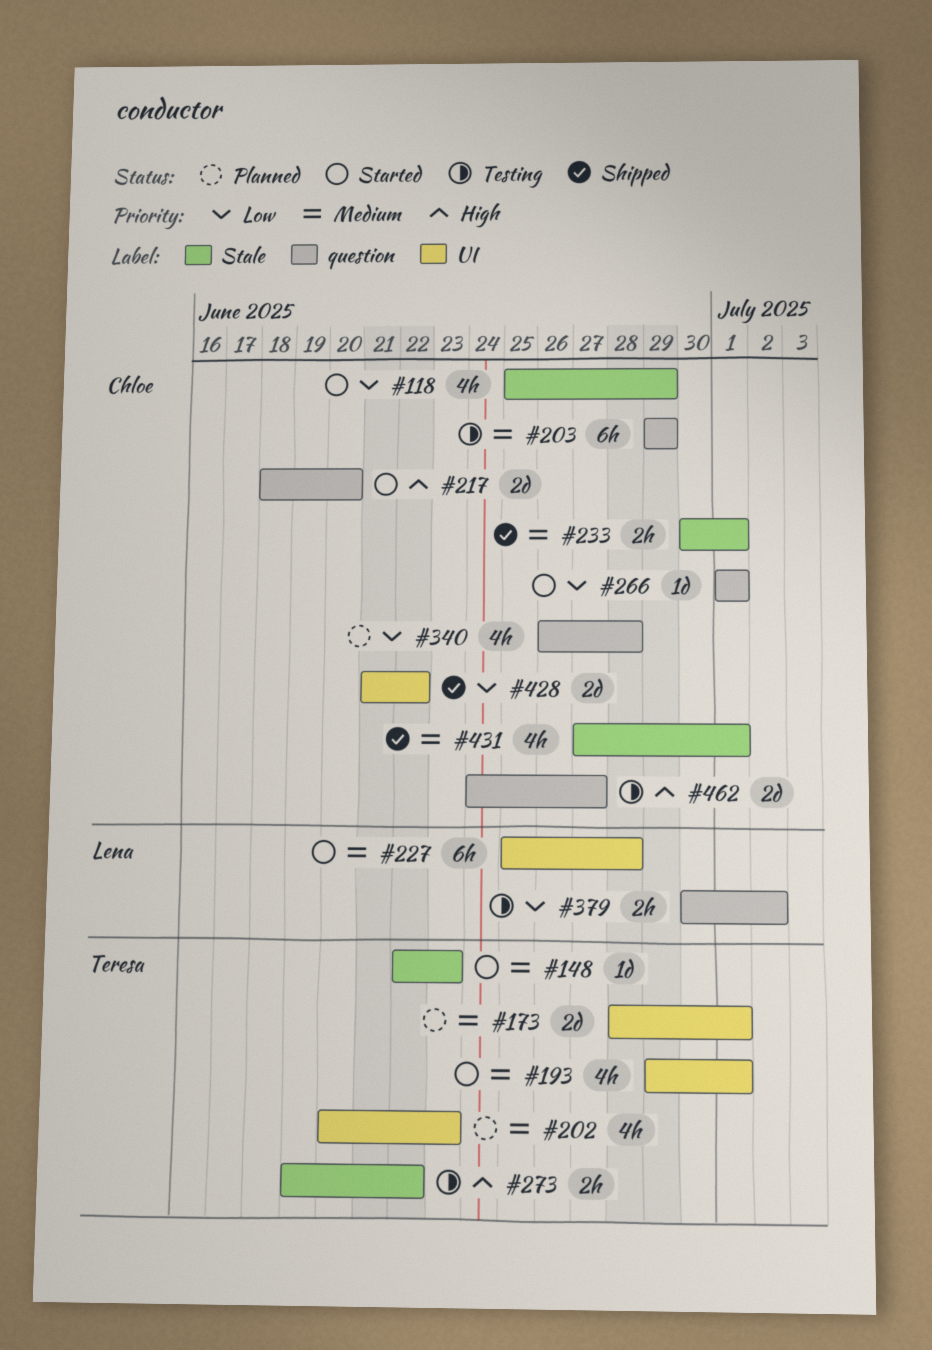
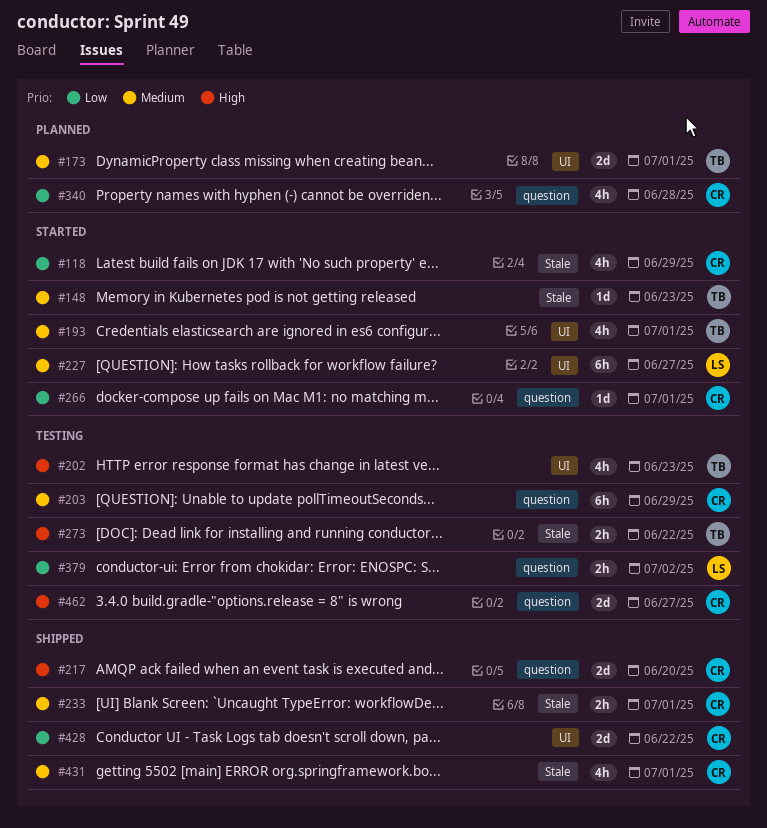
#202, status: Planned -> Testing
#202, priority: Medium -> High
#217, status: Started -> Shipped
#227, due: Jun 28 -> Jun 27

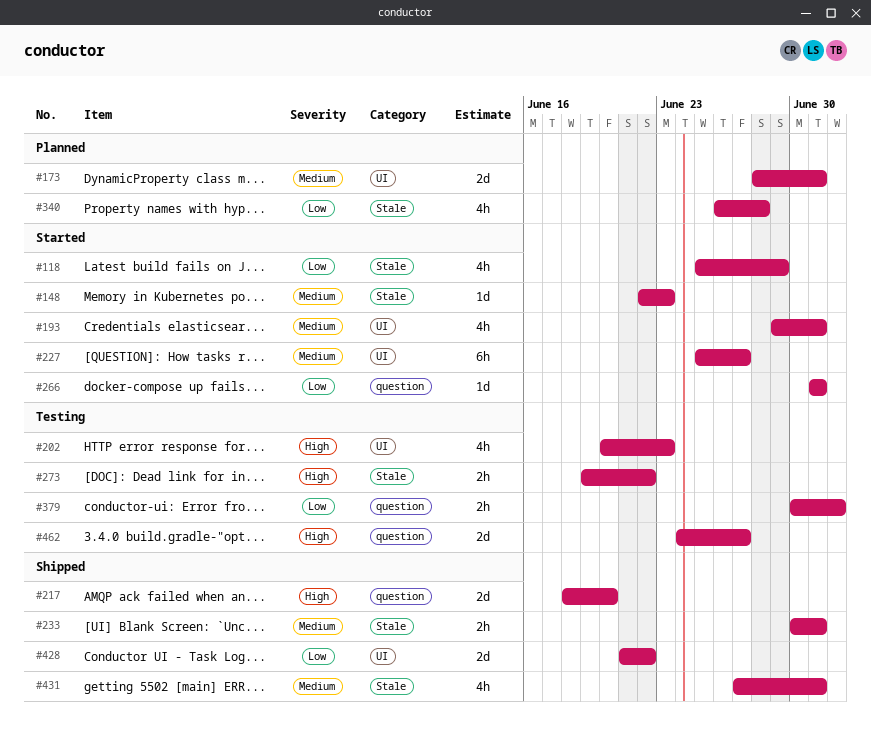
#203: present -> none
#340, label: question -> Stale

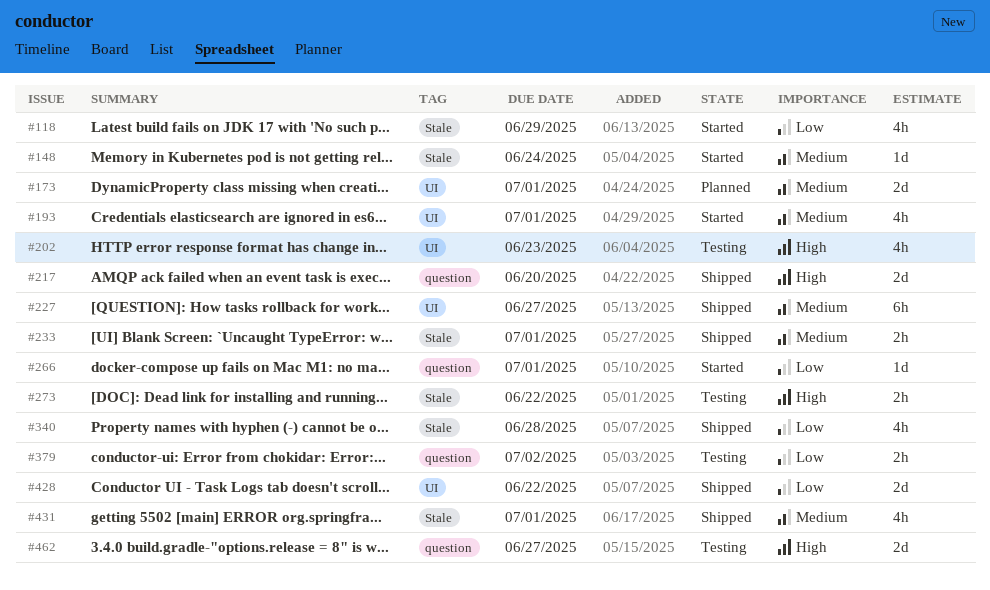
#148, due: Jun 23 -> Jun 24
#227, status: Started -> Shipped
#340, status: Planned -> Shipped

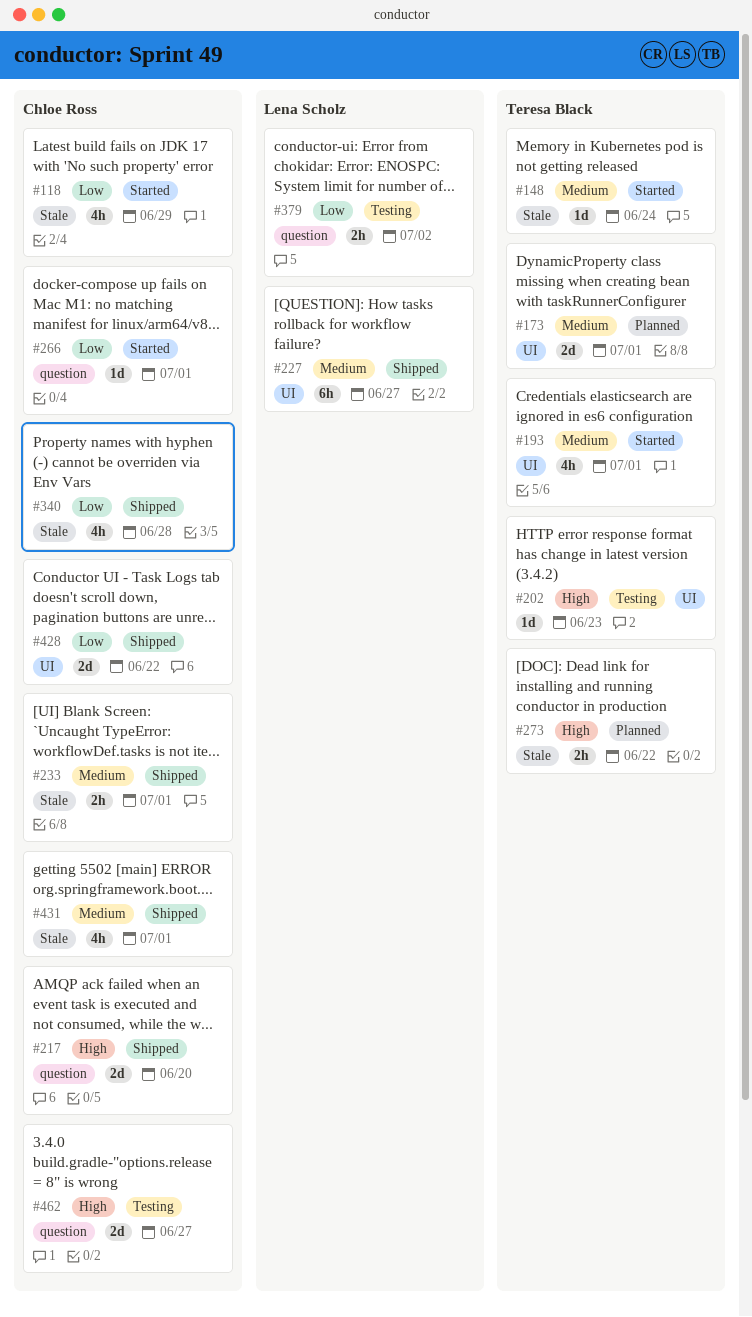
#202, estimate: 4h -> 1d
#273, status: Testing -> Planned

